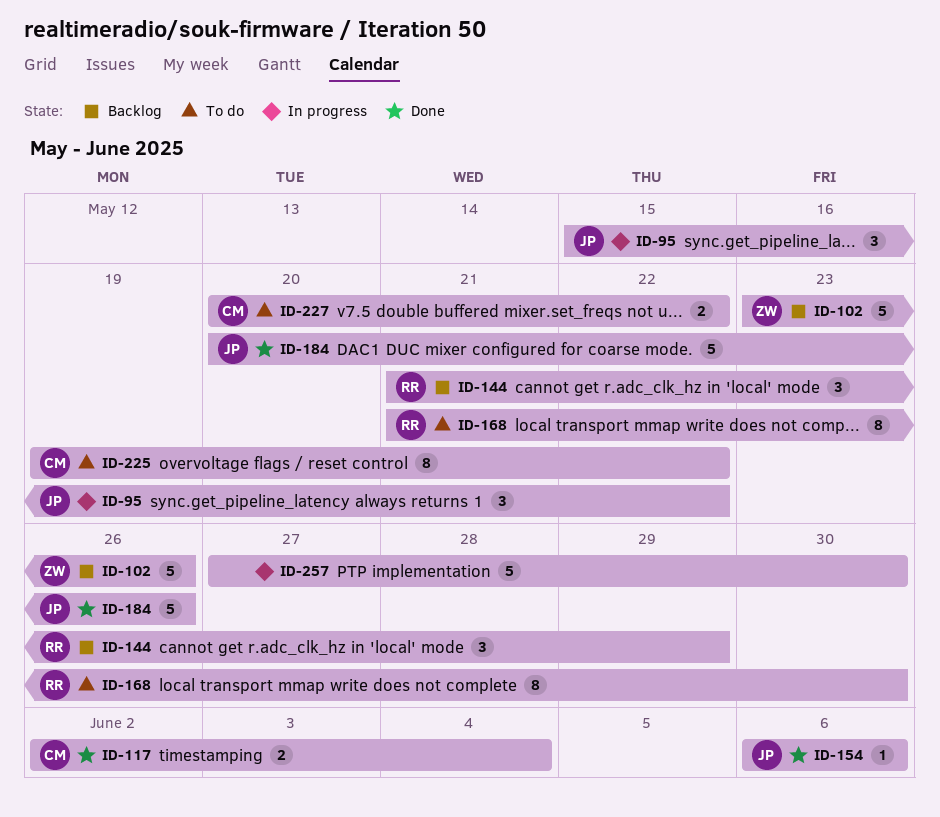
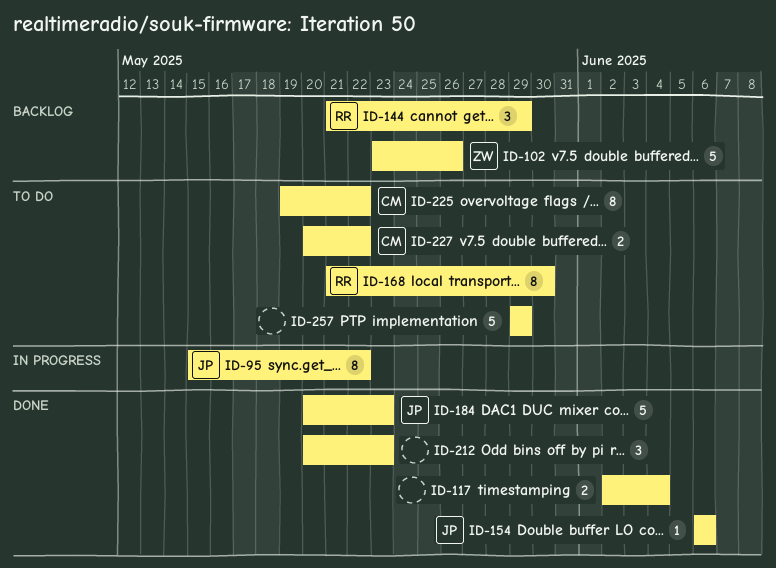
ID-95, estimate: 3 -> 8
ID-117, owner: CM -> none
ID-184, due: May 26 -> May 23
ID-212: none -> present
ID-257, status: In progress -> To do
ID-257, start: May 27 -> May 29
ID-257, due: May 30 -> May 29

